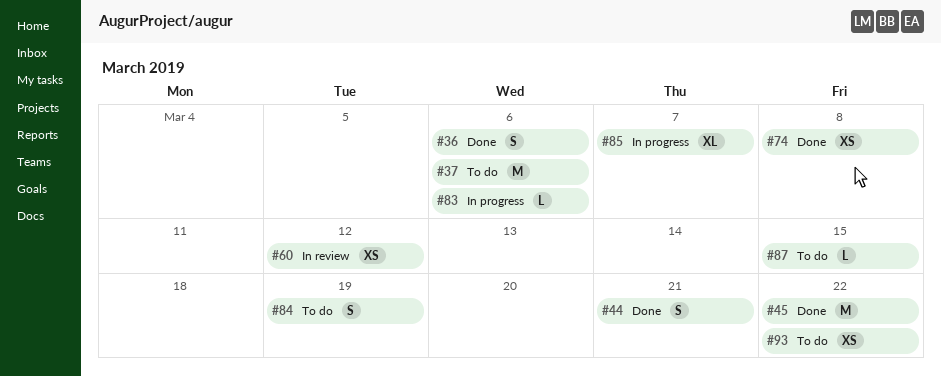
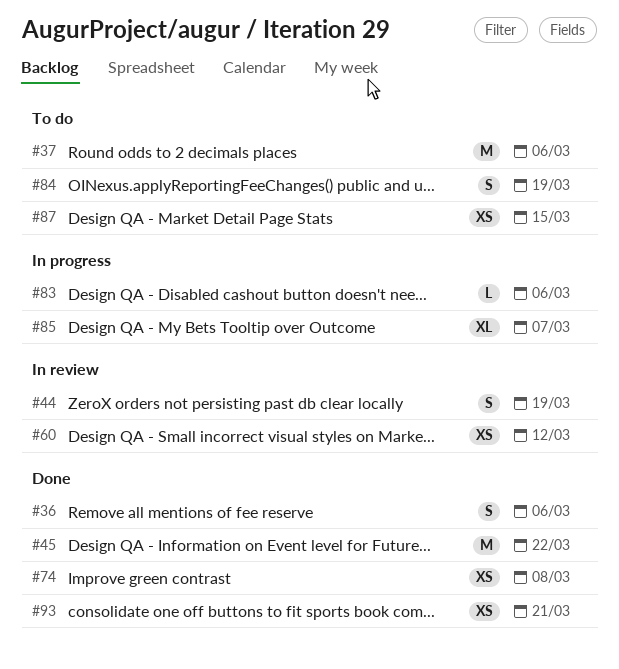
#44, status: Done -> In review
#44, due: Mar 21 -> Mar 19
#87, estimate: L -> XS
#93, status: To do -> Done
#93, due: Mar 22 -> Mar 21

